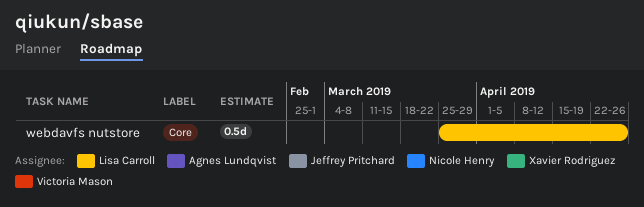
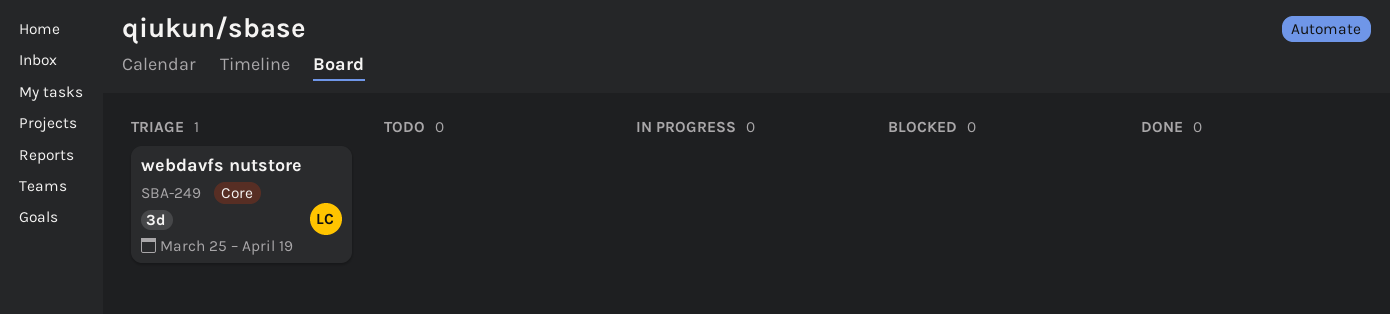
webdavfs nutstore, estimate: 0.5d -> 3d
webdavfs nutstore, due: Apr 26 -> Apr 19

